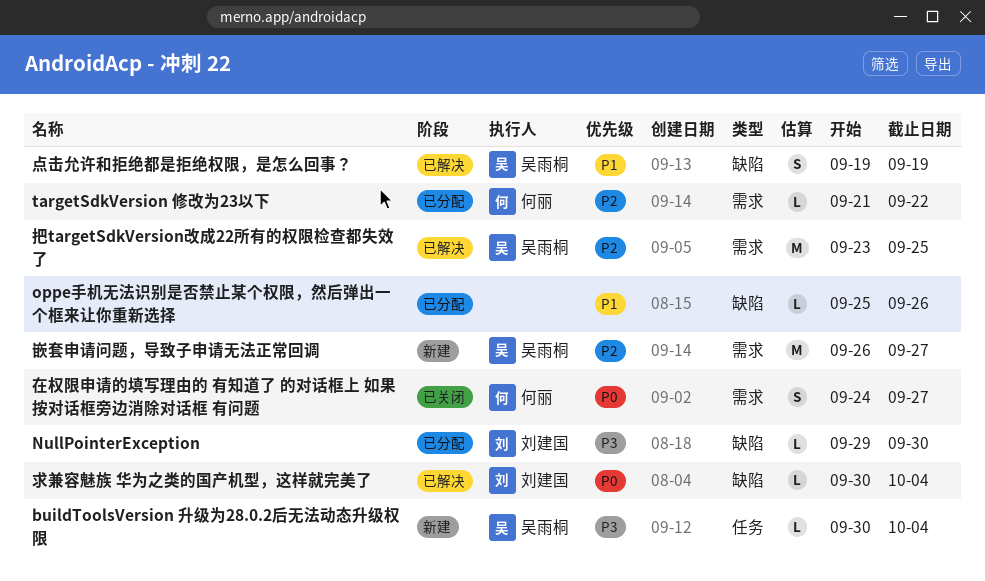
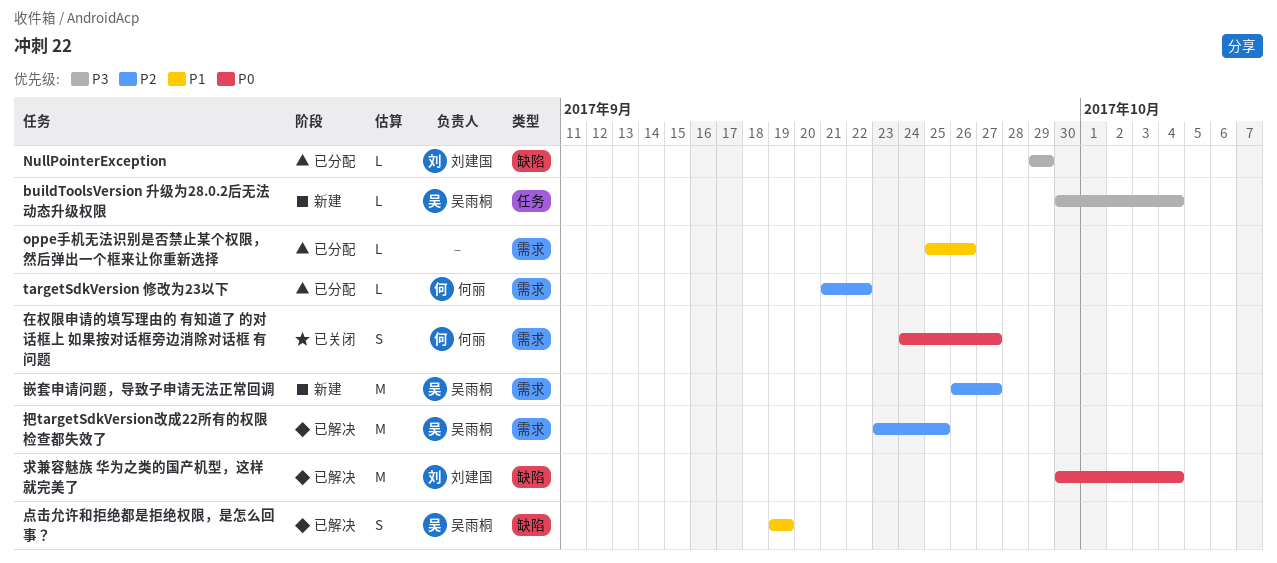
NullPointerException, due: Sep 30 -> Sep 29
oppe手机无法识别是否禁止某个权限，然后弹出一个框来让你重新选择, label: 缺陷 -> 需求
求兼容魅族 华为之类的国产机型，这样就完美了, estimate: L -> M

